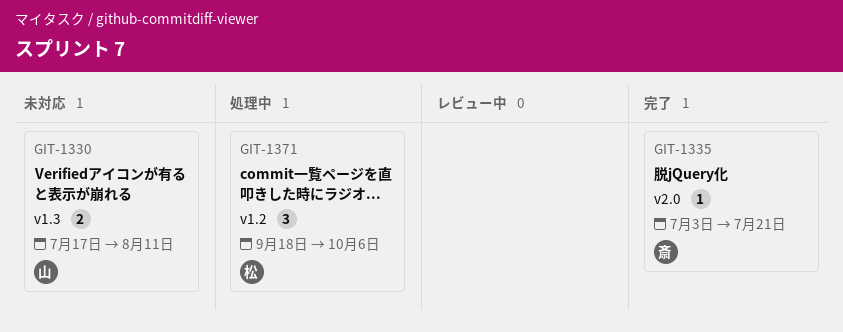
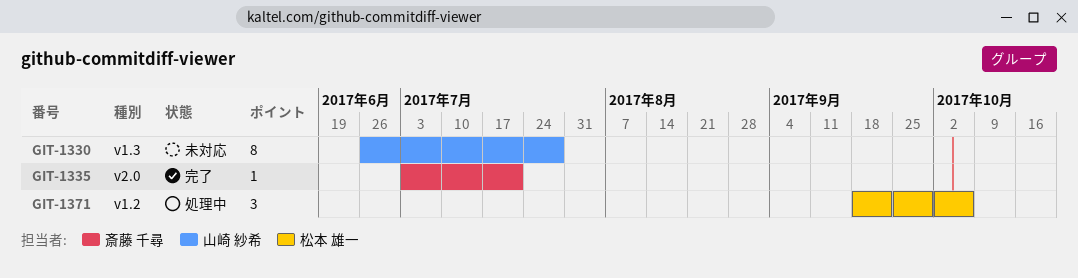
GIT-1330, estimate: 2 -> 8
GIT-1330, start: Jul 17 -> Jun 26
GIT-1330, due: Aug 11 -> Jul 28

